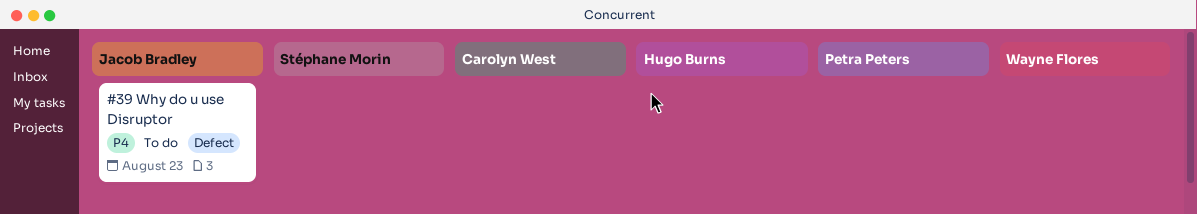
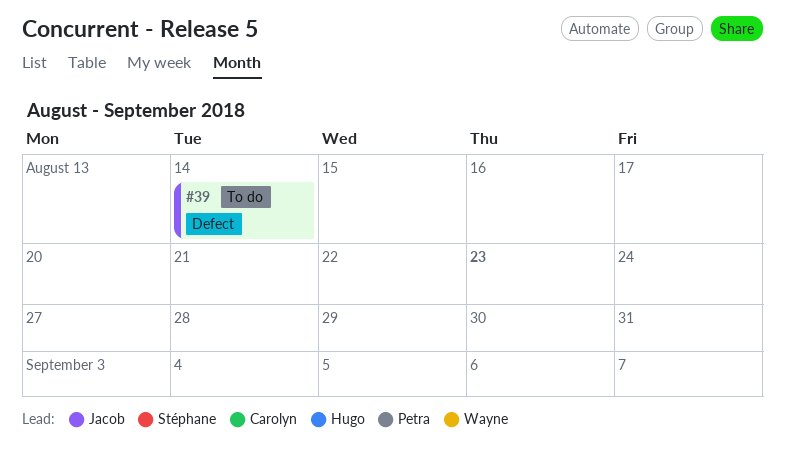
#39, due: Aug 23 -> Aug 14

